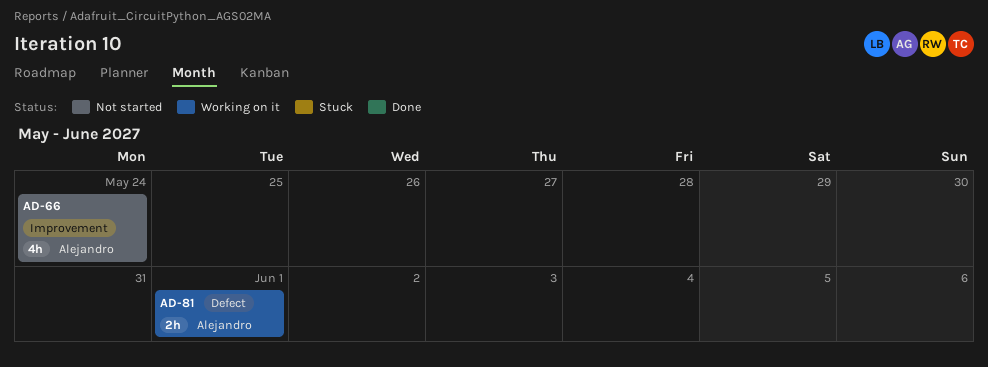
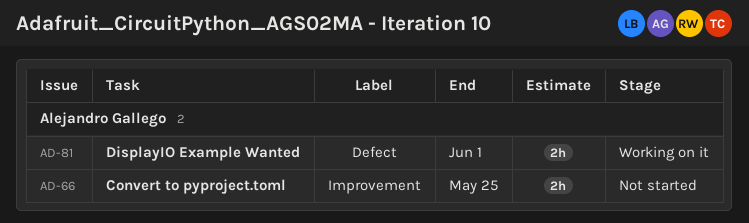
AD-66, estimate: 4h -> 2h
AD-66, due: May 24 -> May 25

